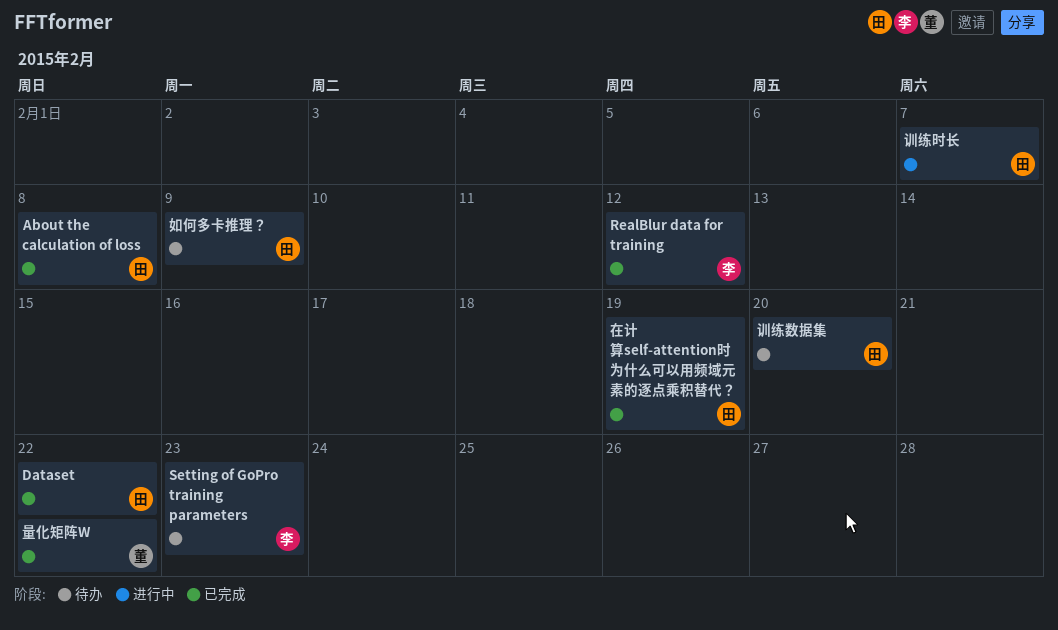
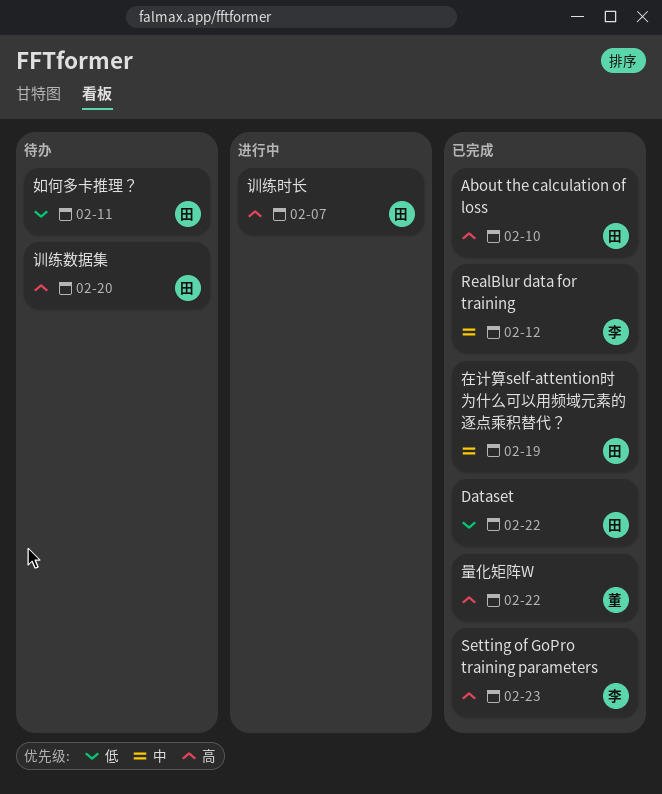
About the calculation of loss, due: Feb 8 -> Feb 10
Setting of GoPro training parameters, status: 待办 -> 已完成
如何多卡推理？, due: Feb 9 -> Feb 11

